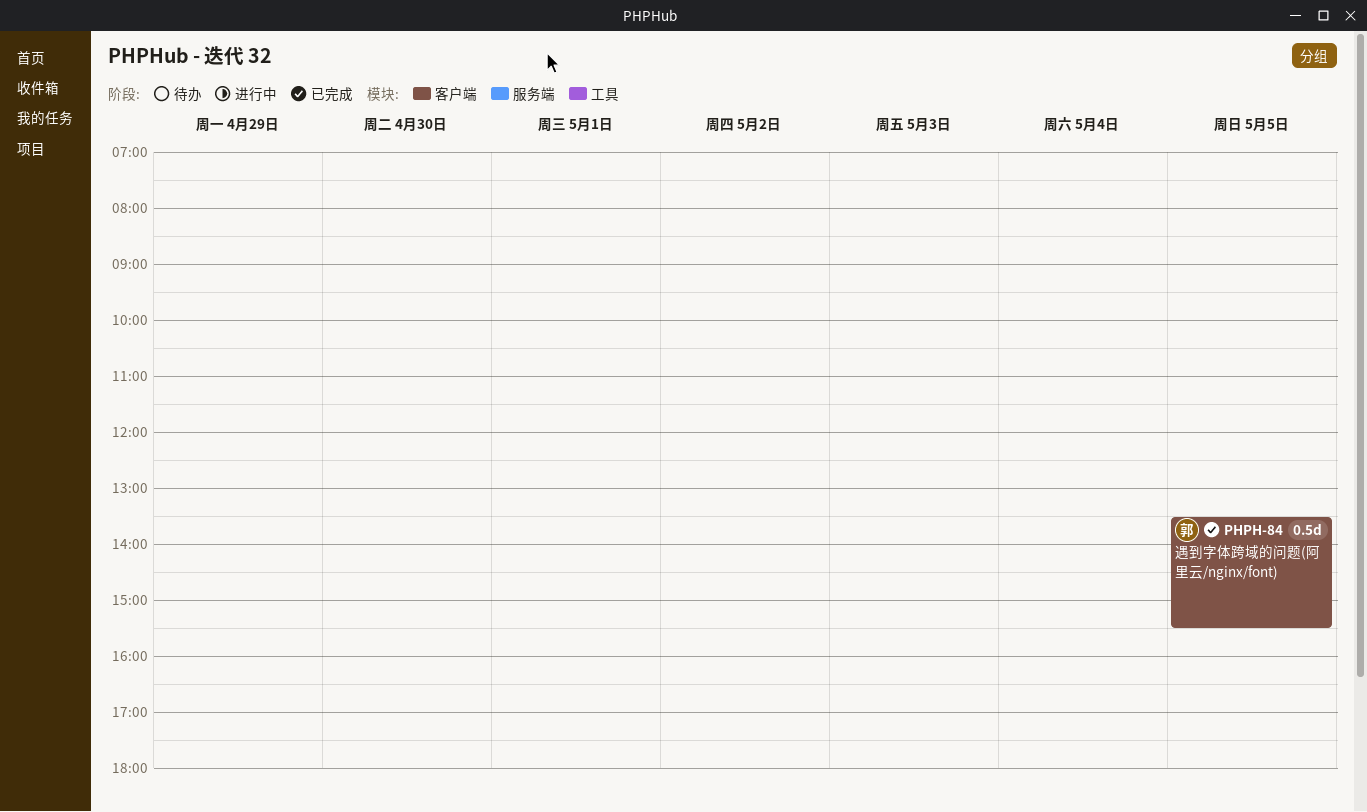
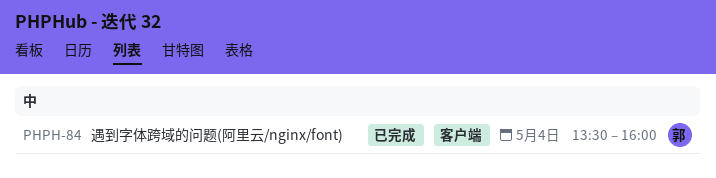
PHPH-84, day: May 5 -> May 4
PHPH-84, ends: 15:30 -> 16:00

